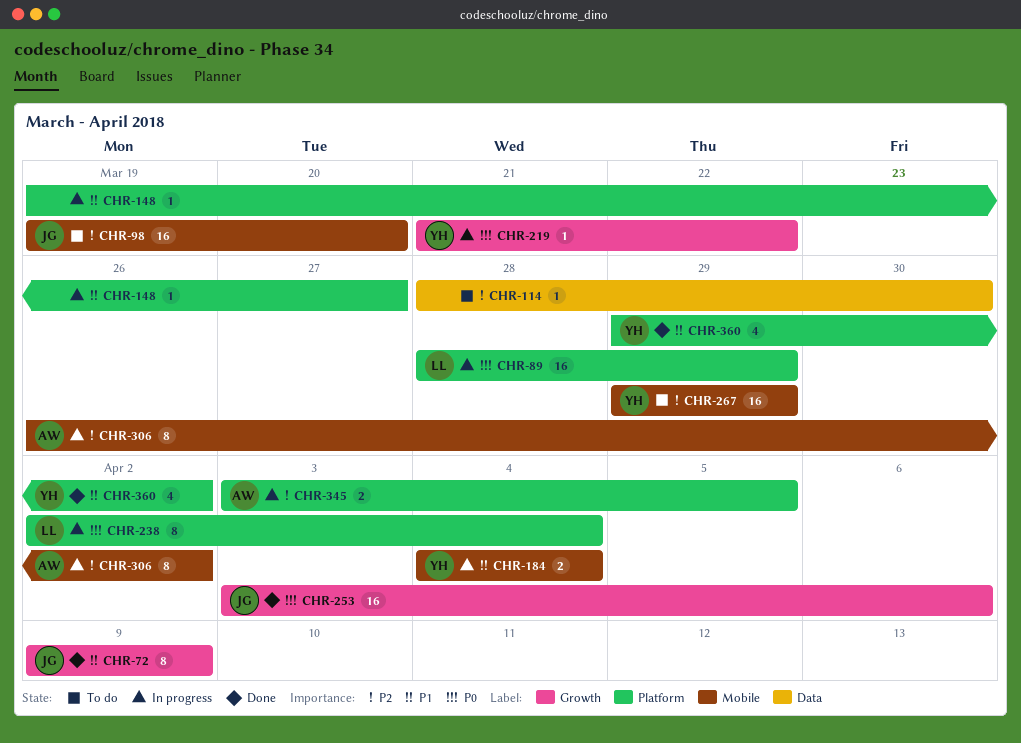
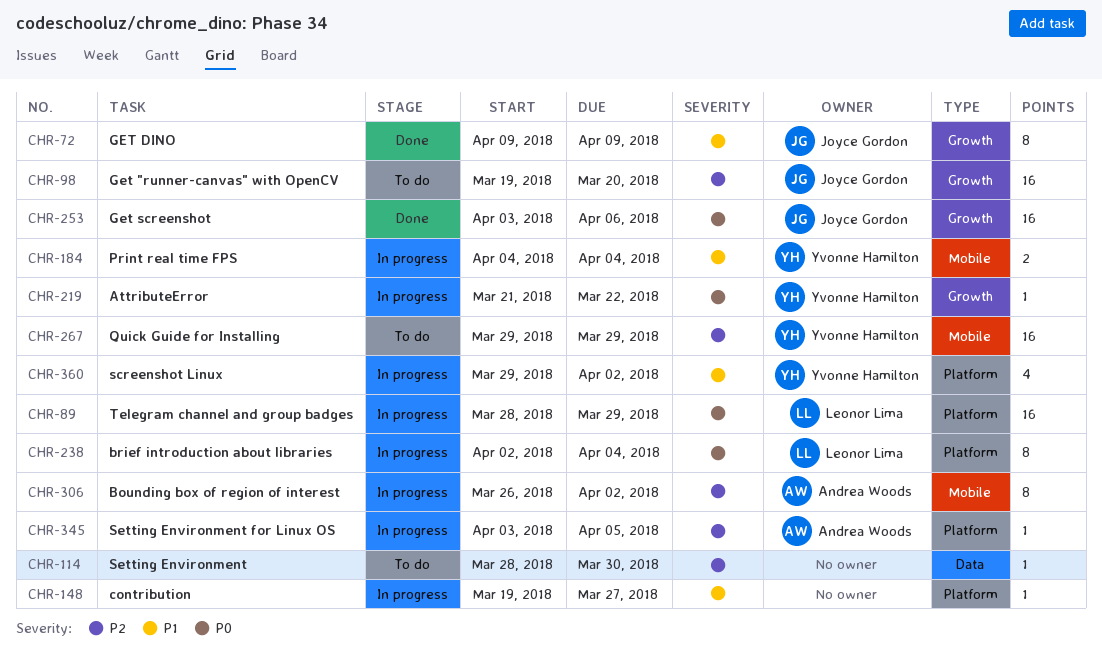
CHR-98, label: Mobile -> Growth
CHR-345, estimate: 2 -> 1
CHR-360, status: Done -> In progress

